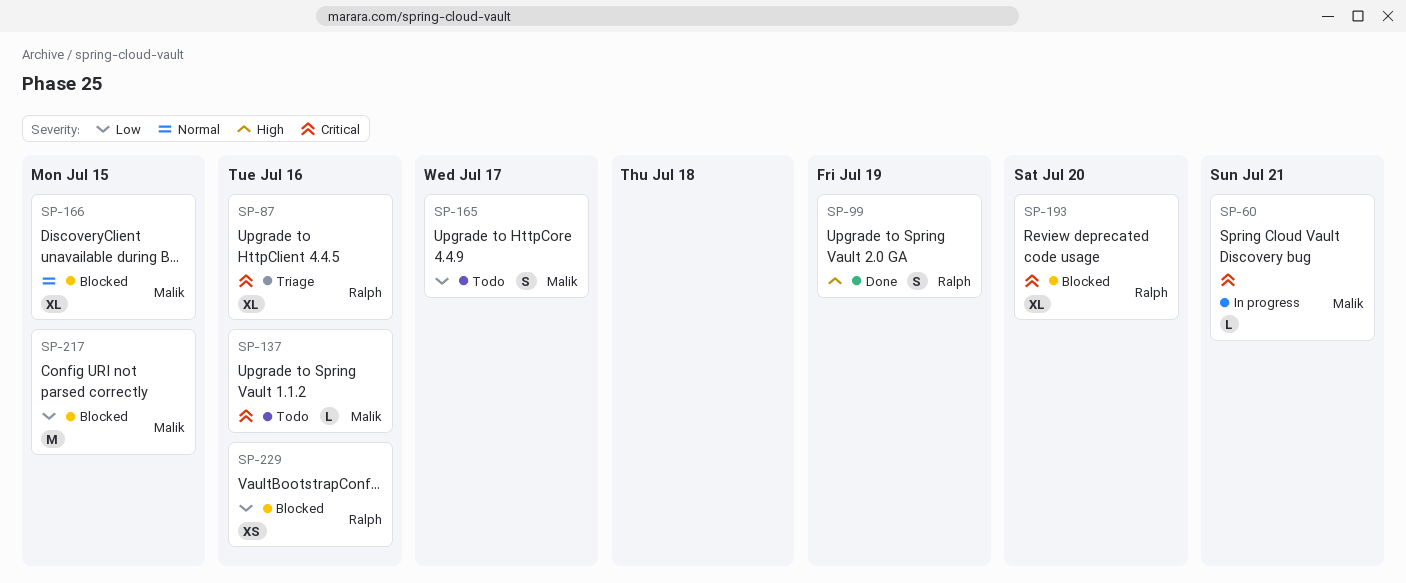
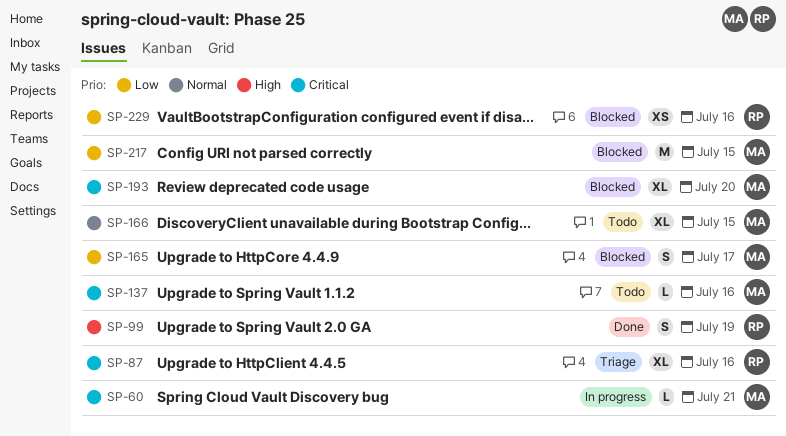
SP-165, status: Todo -> Blocked
SP-166, status: Blocked -> Todo
SP-193, owner: Ralph -> Malik

